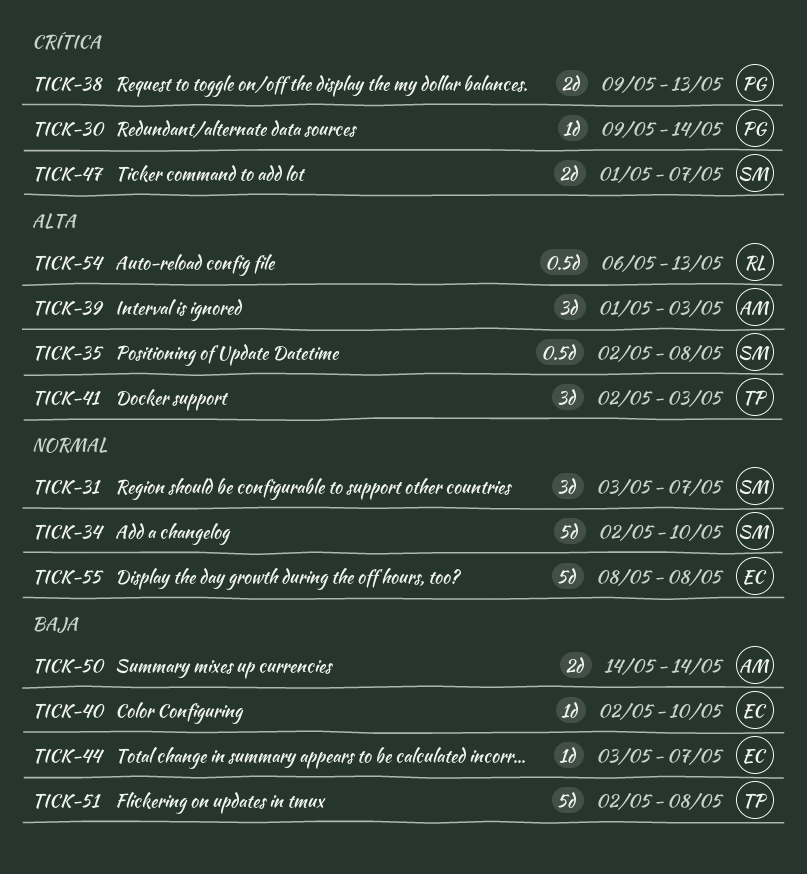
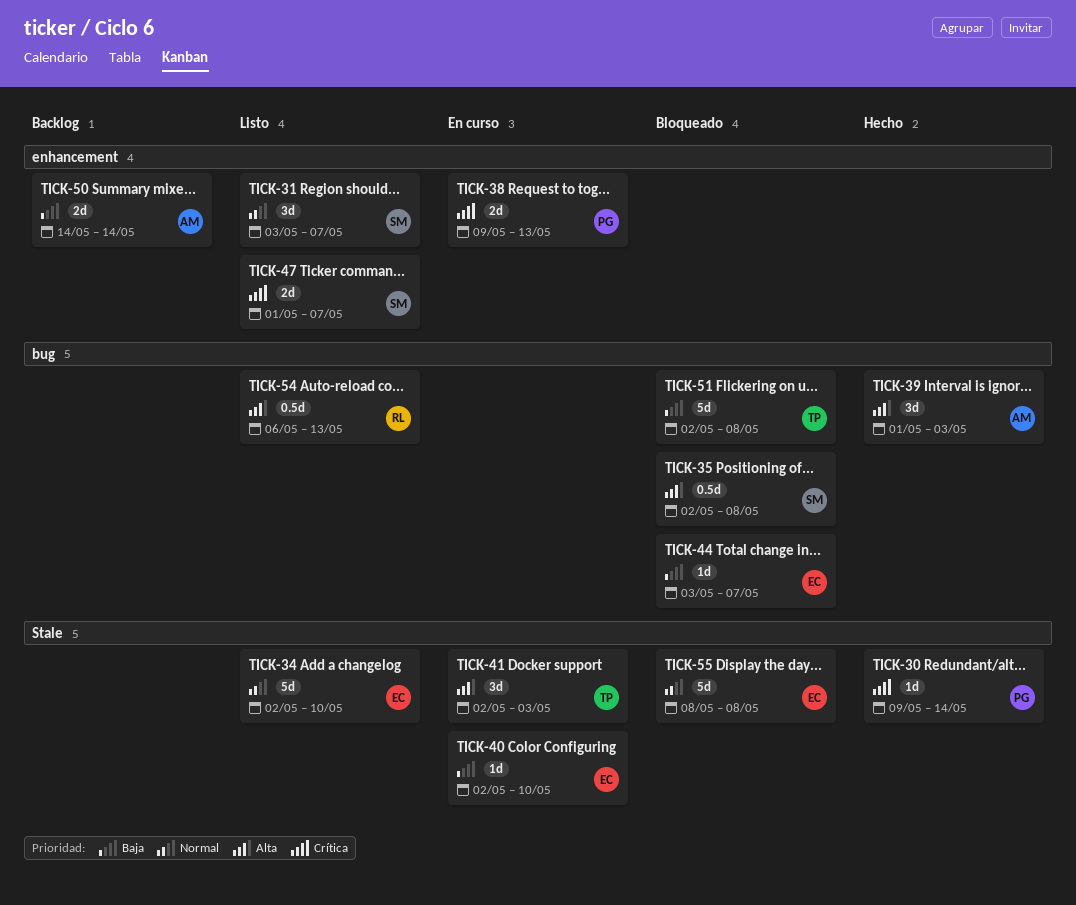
TICK-34, owner: SM -> EC

